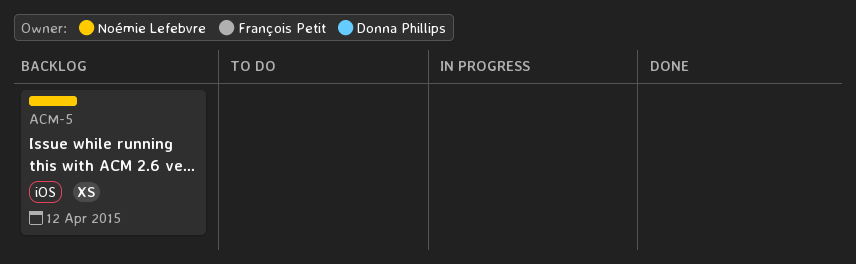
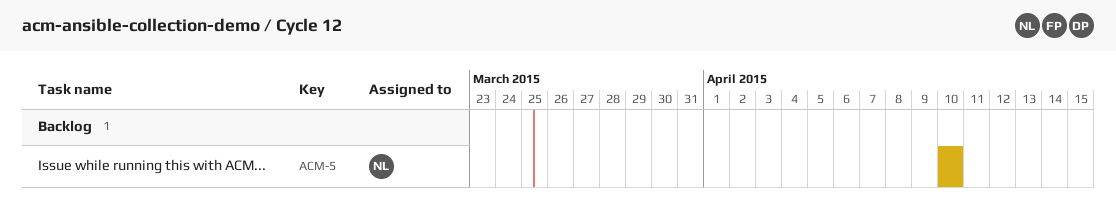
ACM-5, due: Apr 12 -> Apr 10

